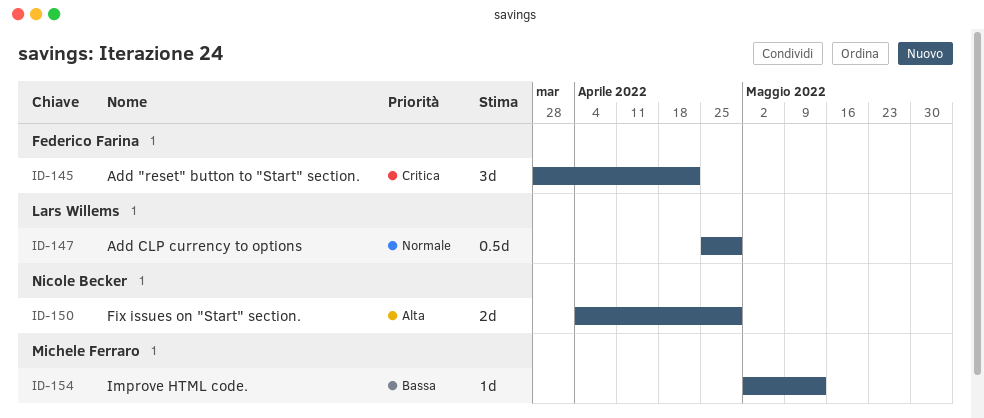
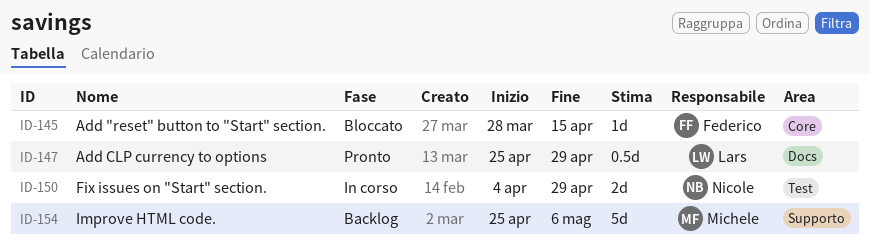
ID-145, estimate: 3d -> 1d
ID-145, due: Apr 22 -> Apr 15
ID-154, estimate: 1d -> 5d
ID-154, start: May 2 -> Apr 25
ID-154, due: May 13 -> May 6

